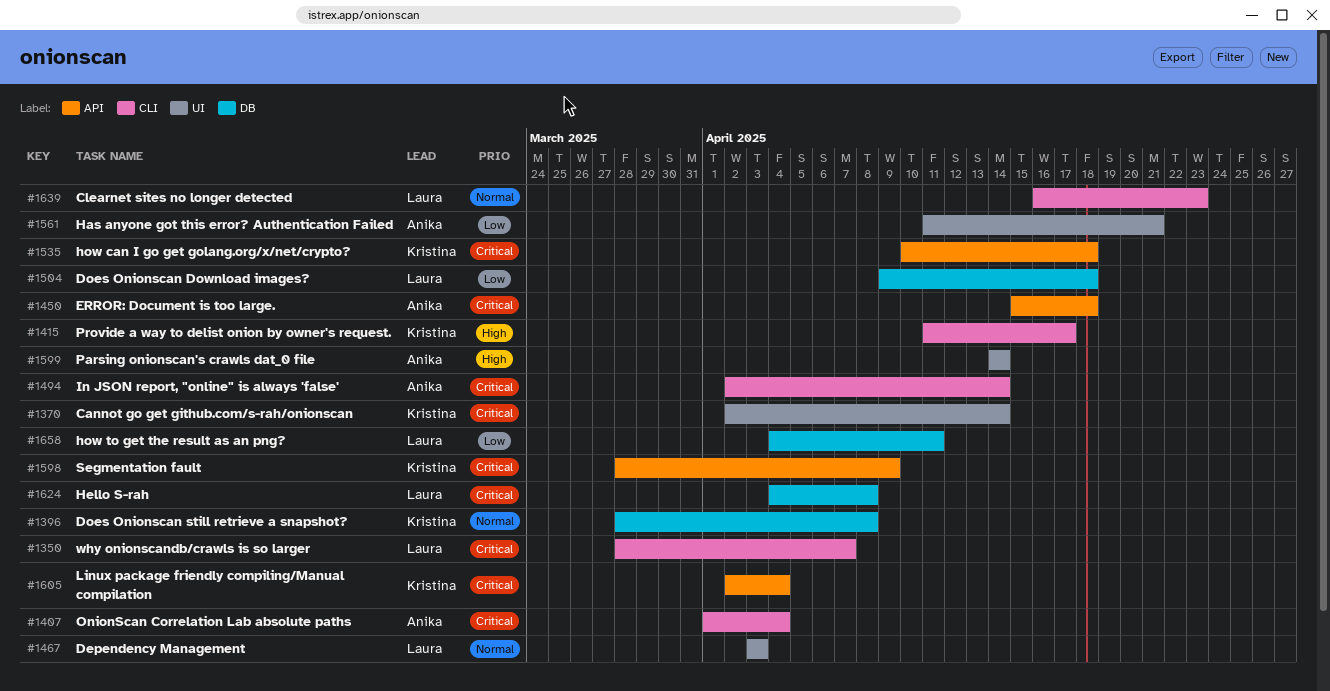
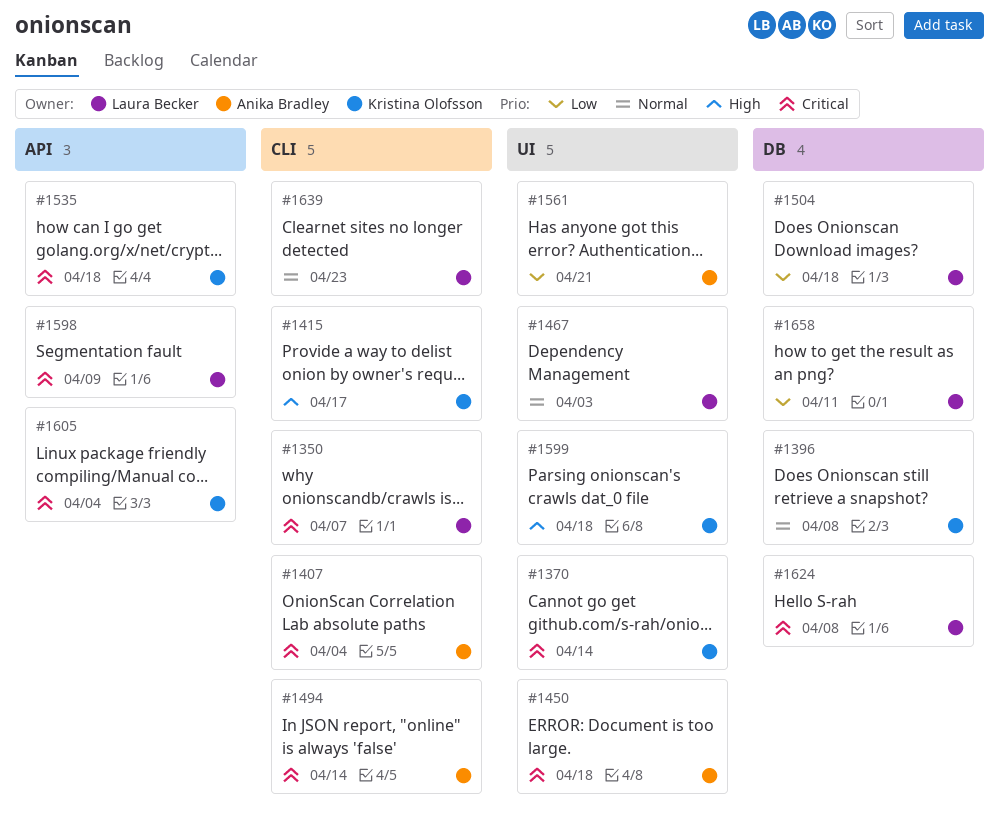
#1450, label: API -> UI
#1598, owner: Kristina Olofsson -> Laura Becker
#1599, owner: Anika Bradley -> Kristina Olofsson
#1599, due: Apr 14 -> Apr 18

